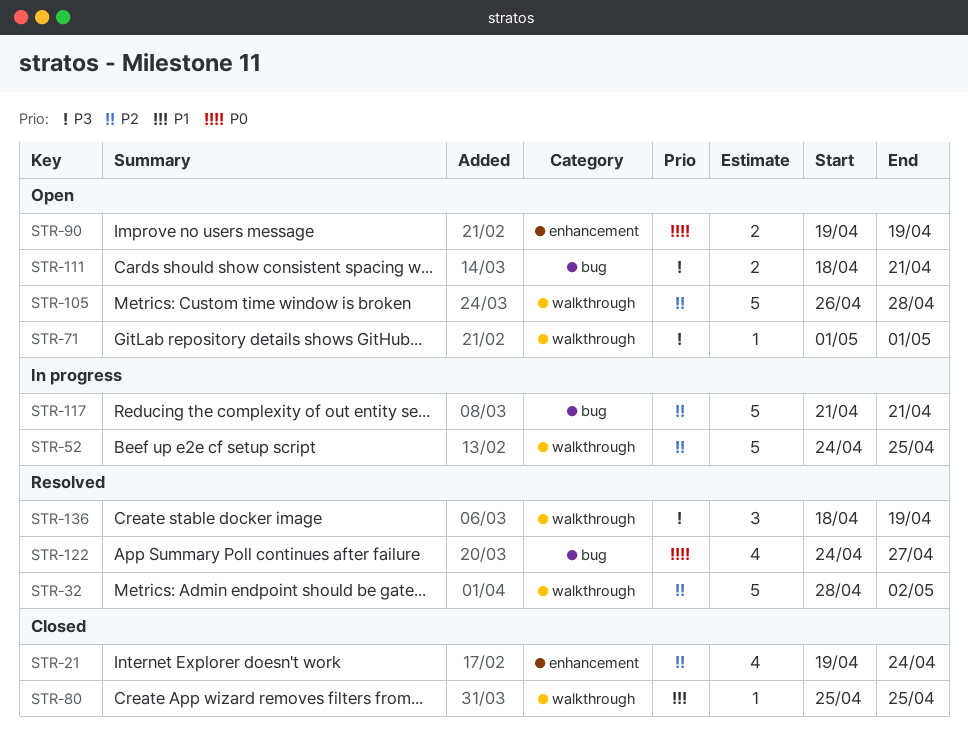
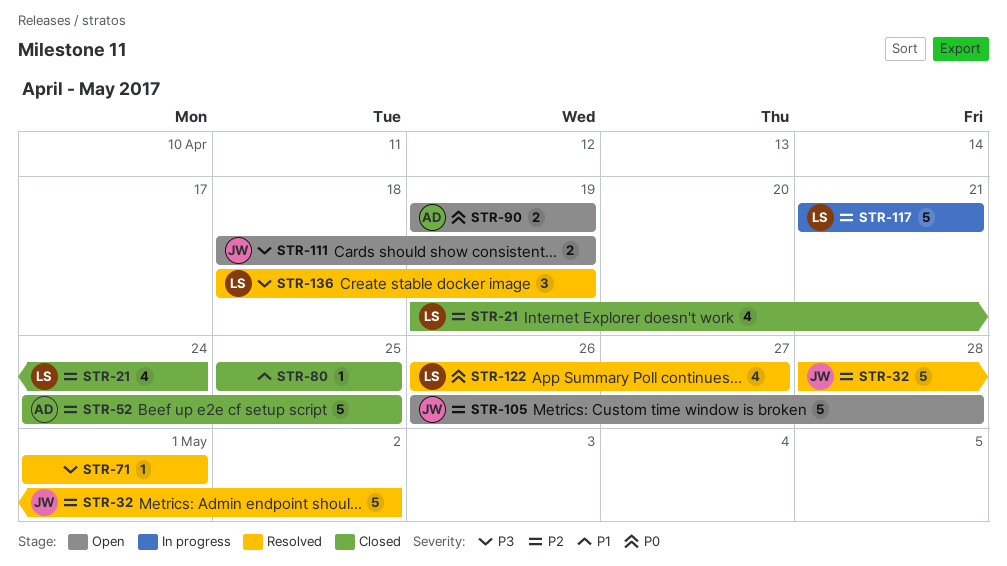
STR-52, status: In progress -> Closed
STR-71, status: Open -> Resolved
STR-111, due: Apr 21 -> Apr 19
STR-122, start: Apr 24 -> Apr 26

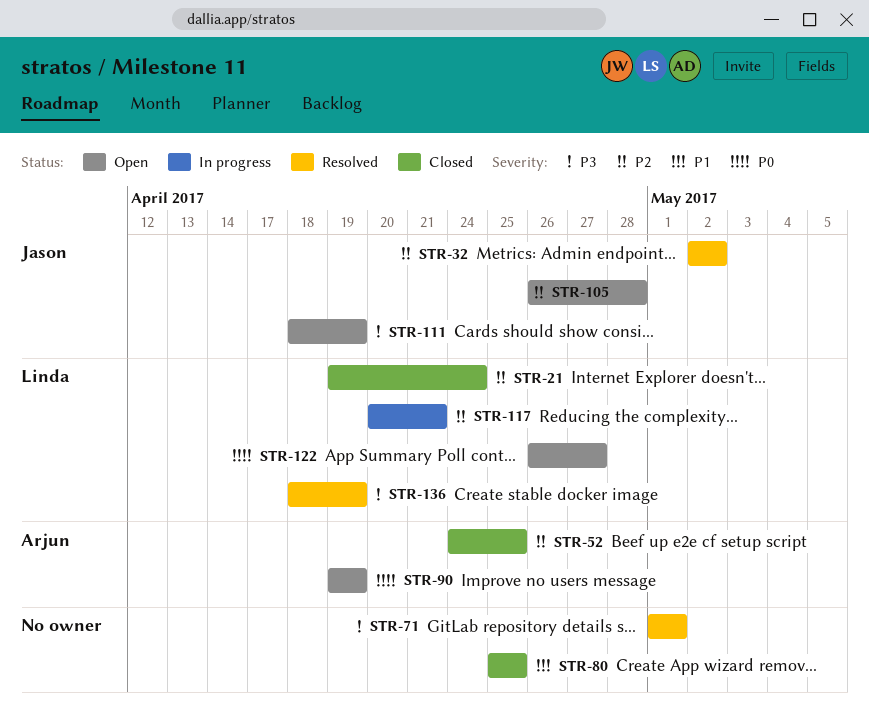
STR-32, start: Apr 28 -> May 2
STR-117, start: Apr 21 -> Apr 20
STR-122, status: Resolved -> Open

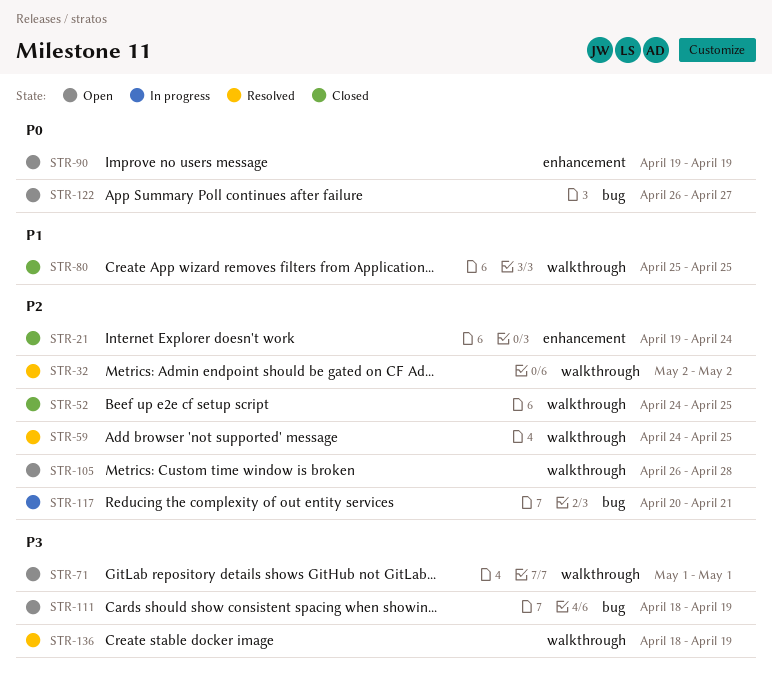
STR-59: none -> present
STR-71, status: Resolved -> Open

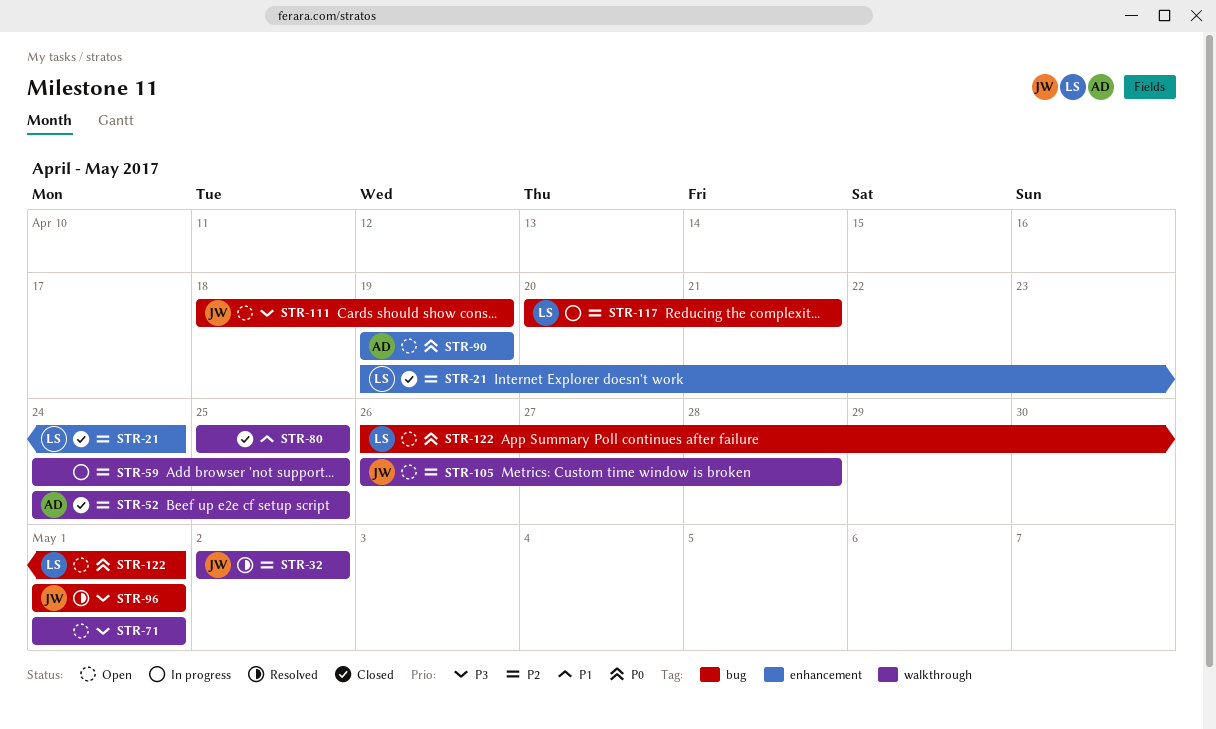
STR-59, status: Resolved -> In progress
STR-96: none -> present
STR-122, due: Apr 27 -> May 1
STR-136: present -> none

